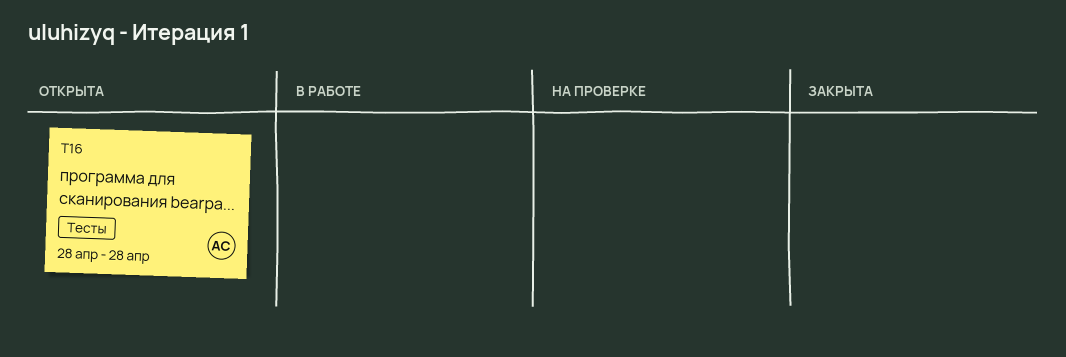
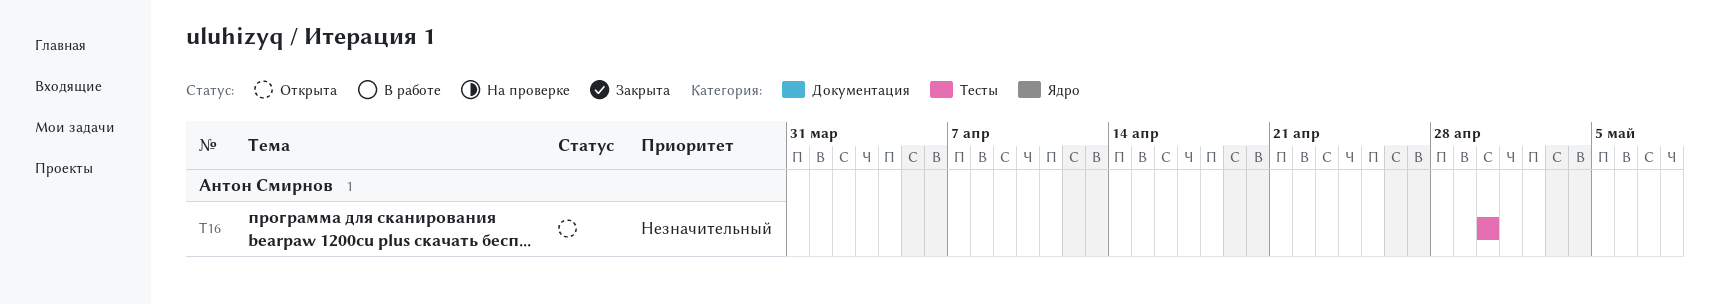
T16, start: Apr 28 -> Apr 30
T16, due: Apr 28 -> Apr 30

